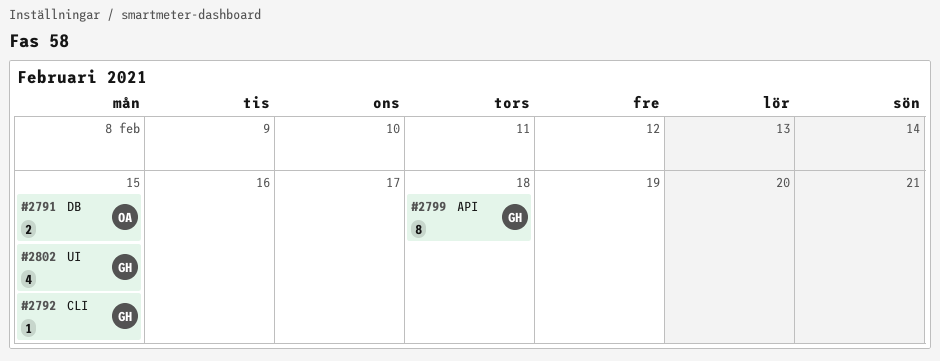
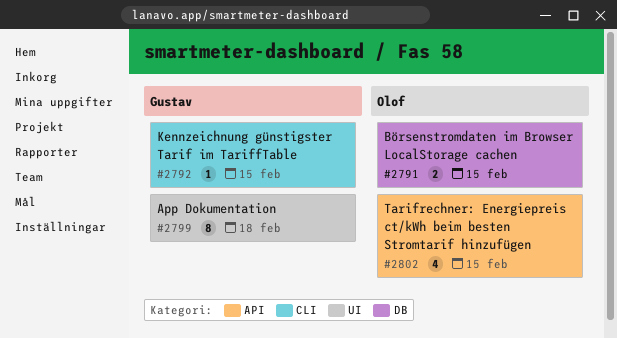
#2799, label: API -> UI
#2802, owner: Gustav -> Olof
#2802, label: UI -> API

